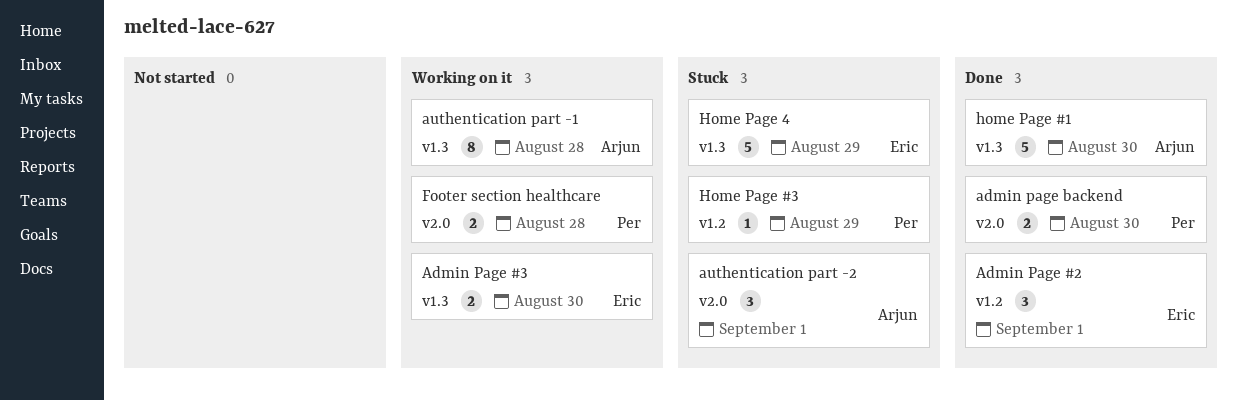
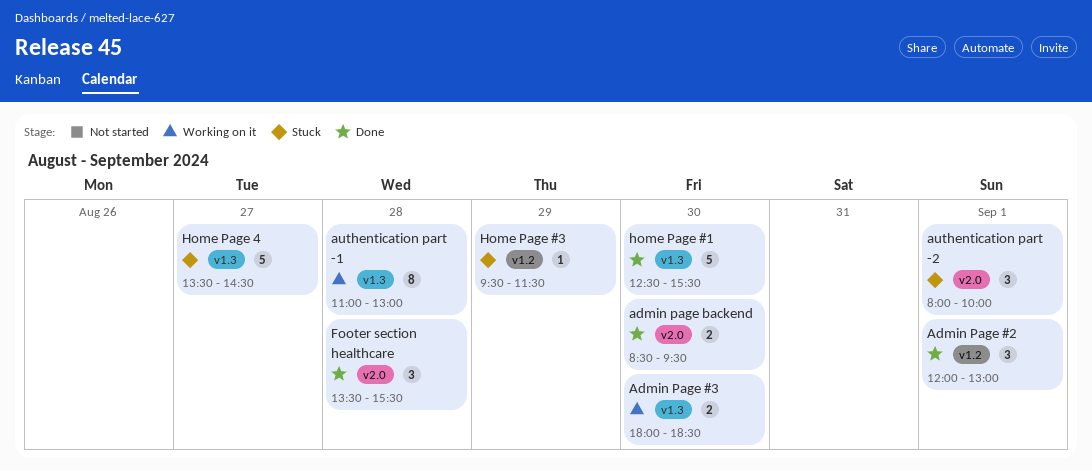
Footer section healthcare, status: Working on it -> Done
Footer section healthcare, estimate: 2 -> 3
Home Page 4, day: Aug 29 -> Aug 27

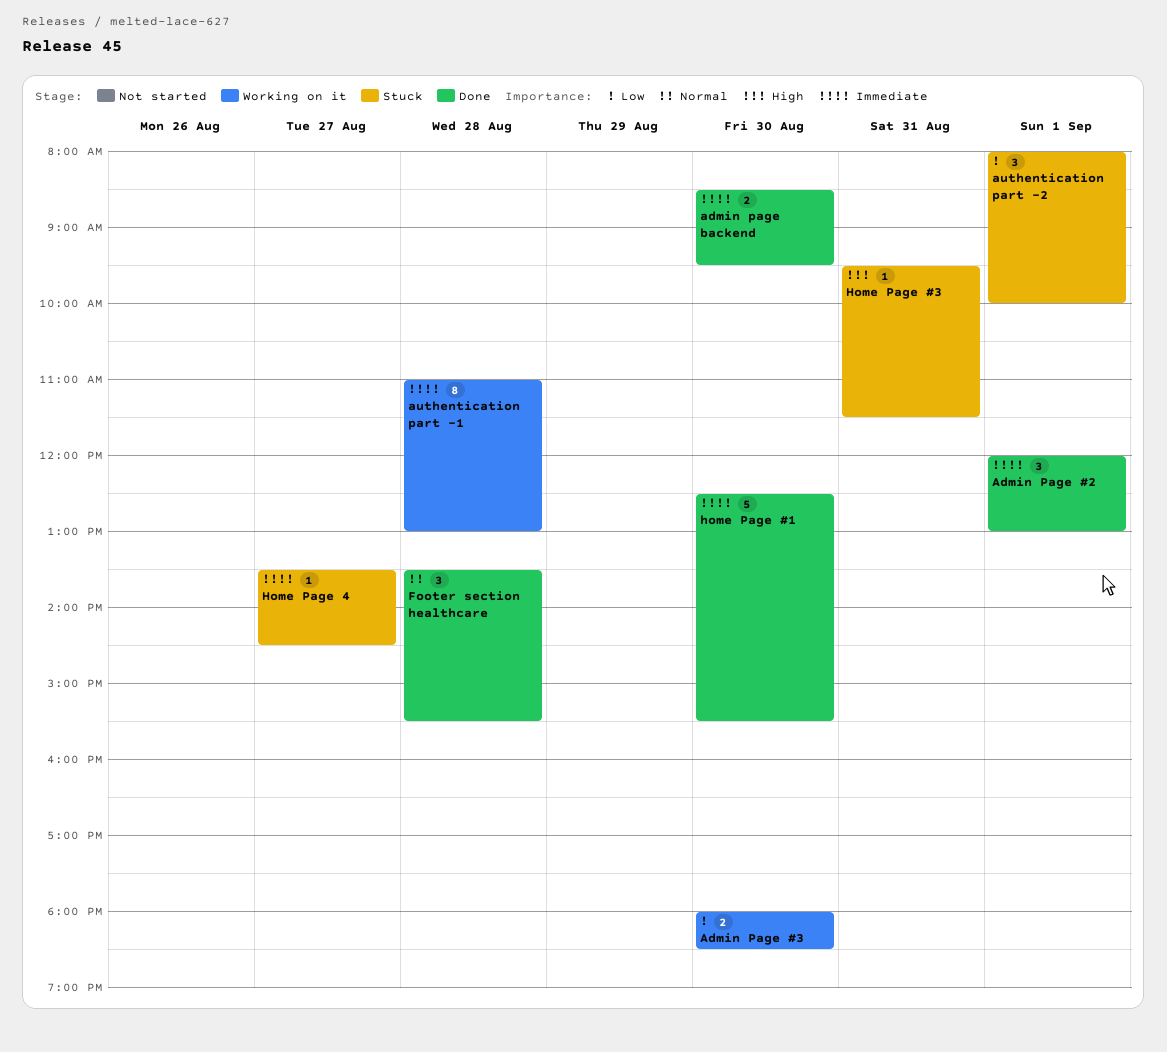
Home Page #3, day: Aug 29 -> Aug 31
Home Page 4, estimate: 5 -> 1

